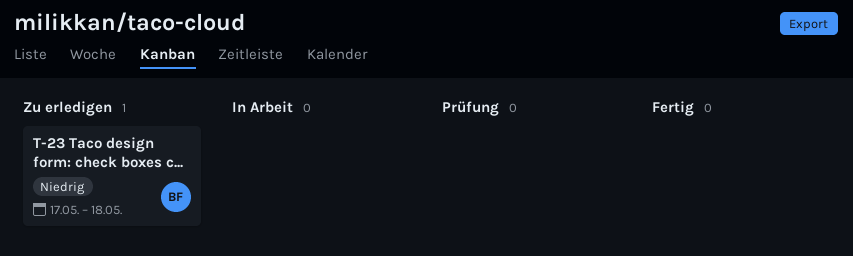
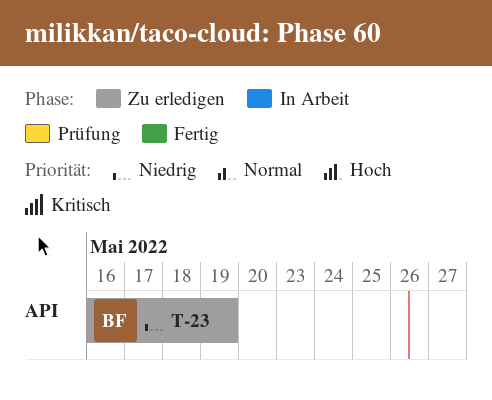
T-23, start: May 17 -> May 16
T-23, due: May 18 -> May 19

